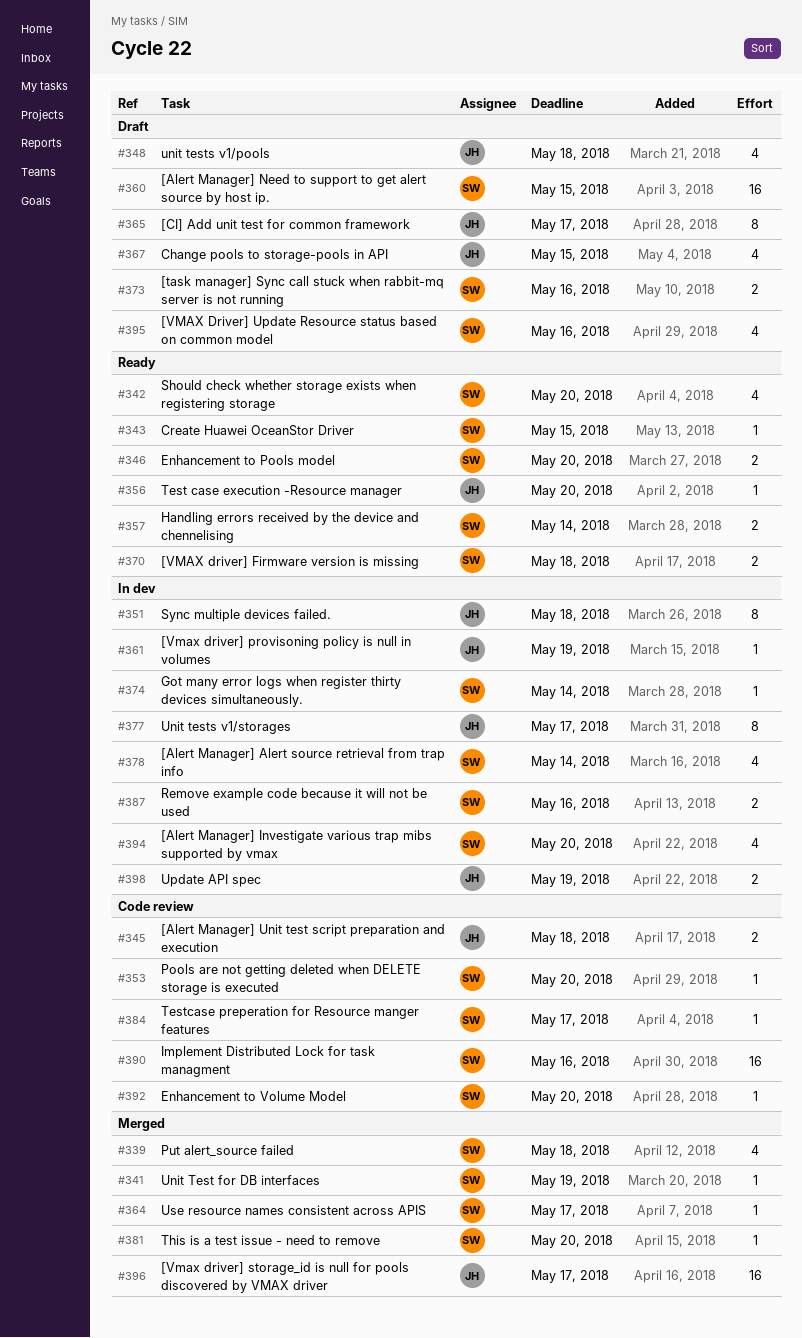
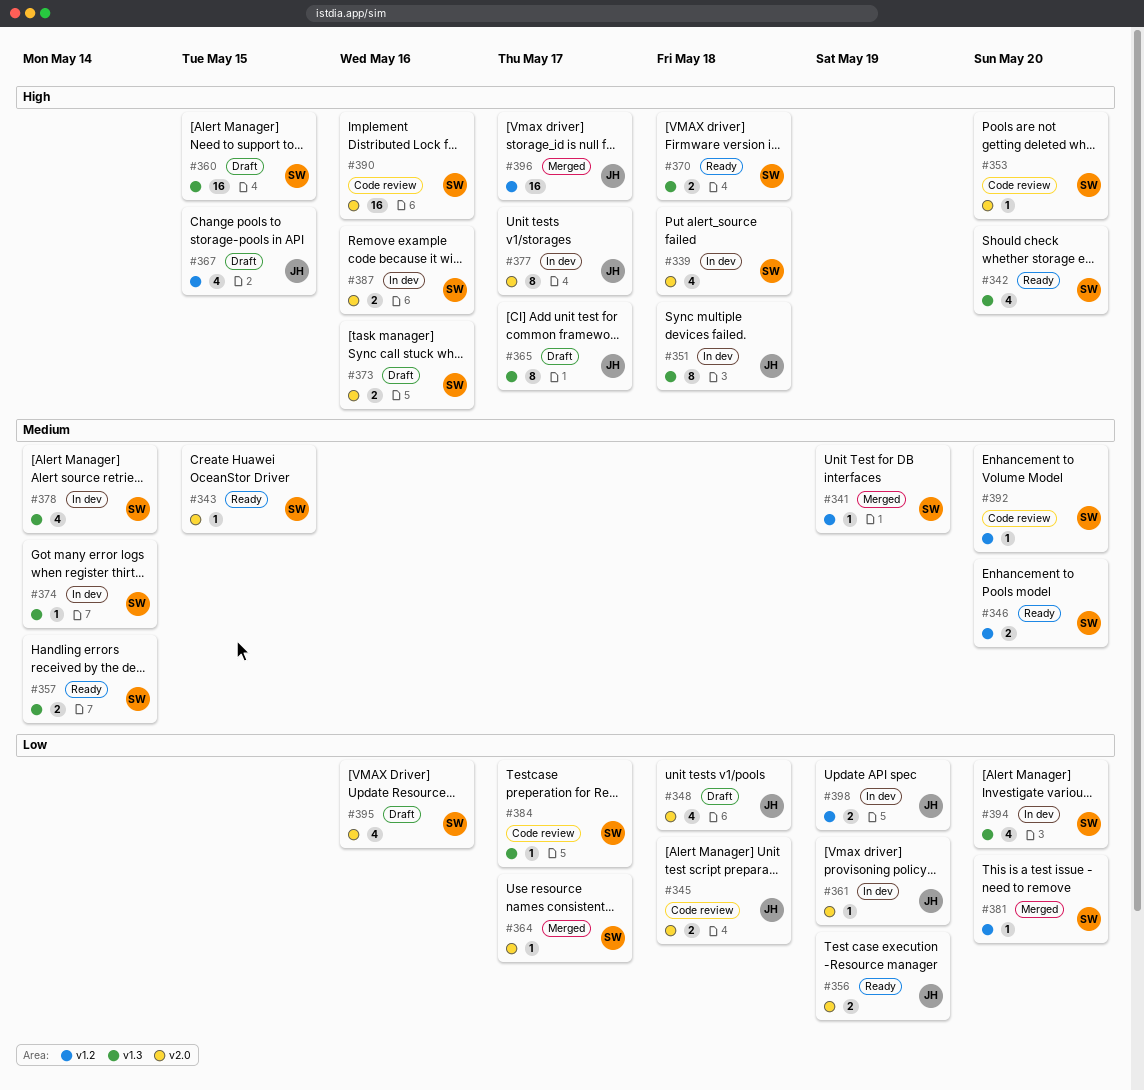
#339, status: Merged -> In dev
#356, estimate: 1 -> 2
#356, due: May 20 -> May 19

